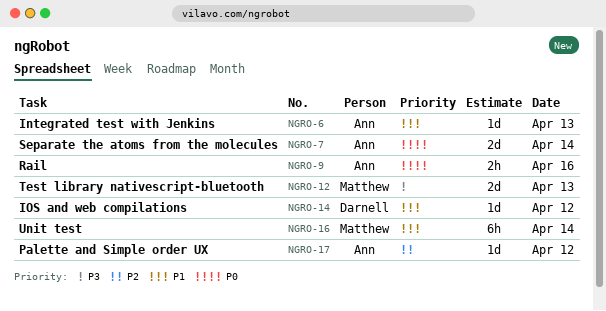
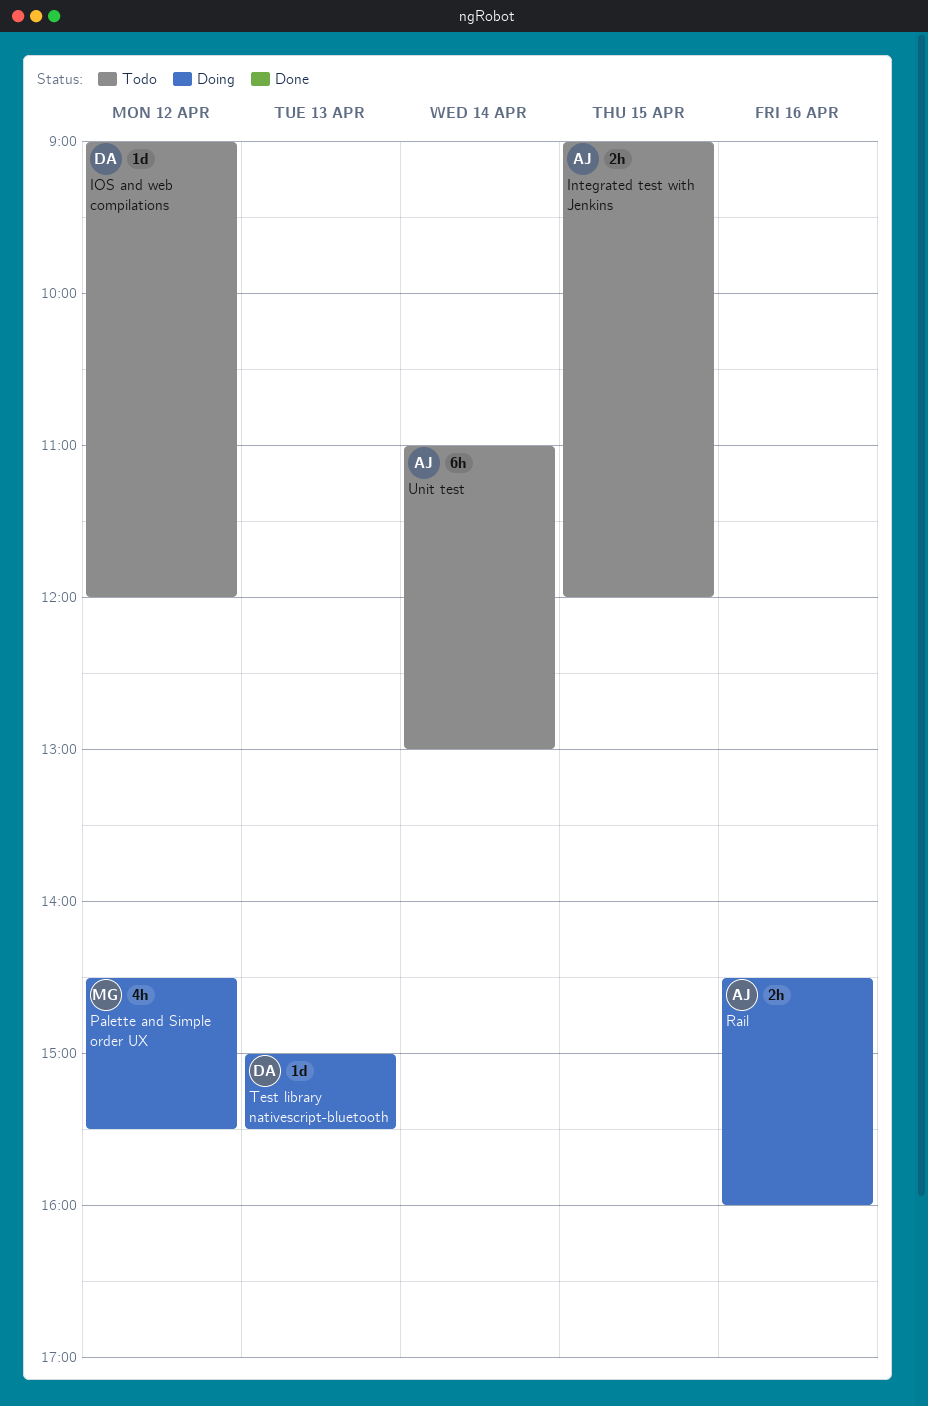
Integrated test with Jenkins, estimate: 1d -> 2h
Integrated test with Jenkins, day: Apr 13 -> Apr 15
Palette and Simple order UX, owner: Ann -> Matthew
Palette and Simple order UX, estimate: 1d -> 4h
Separate the atoms from the molecules: present -> none
Test library nativescript-bluetooth, owner: Matthew -> Darnell
Test library nativescript-bluetooth, estimate: 2d -> 1d
Unit test, owner: Matthew -> Ann

